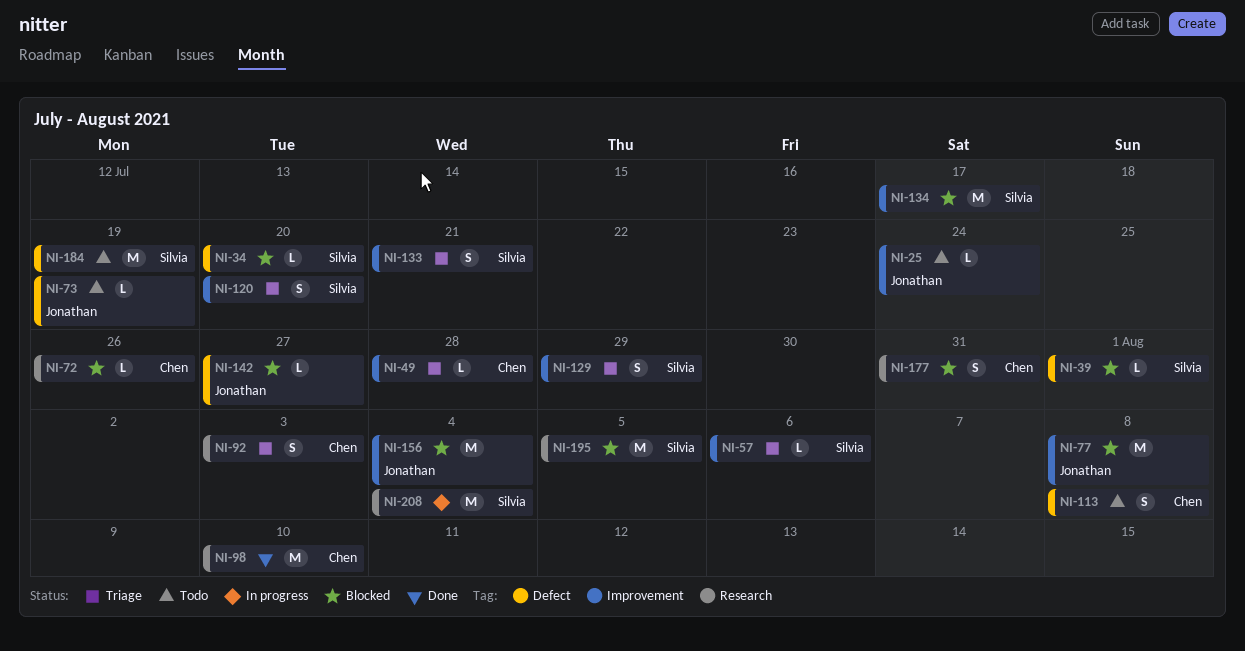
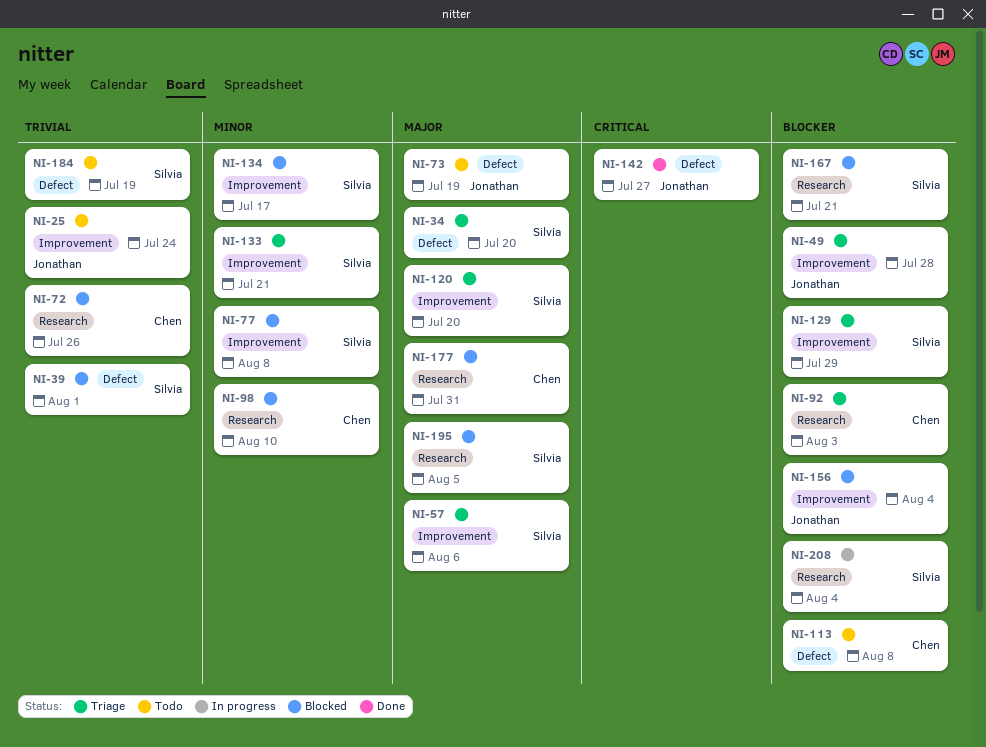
NI-34, status: Blocked -> Triage
NI-49, owner: Chen -> Jonathan
NI-77, owner: Jonathan -> Silvia
NI-98, status: Done -> Blocked
NI-142, status: Blocked -> Done
NI-167: none -> present

